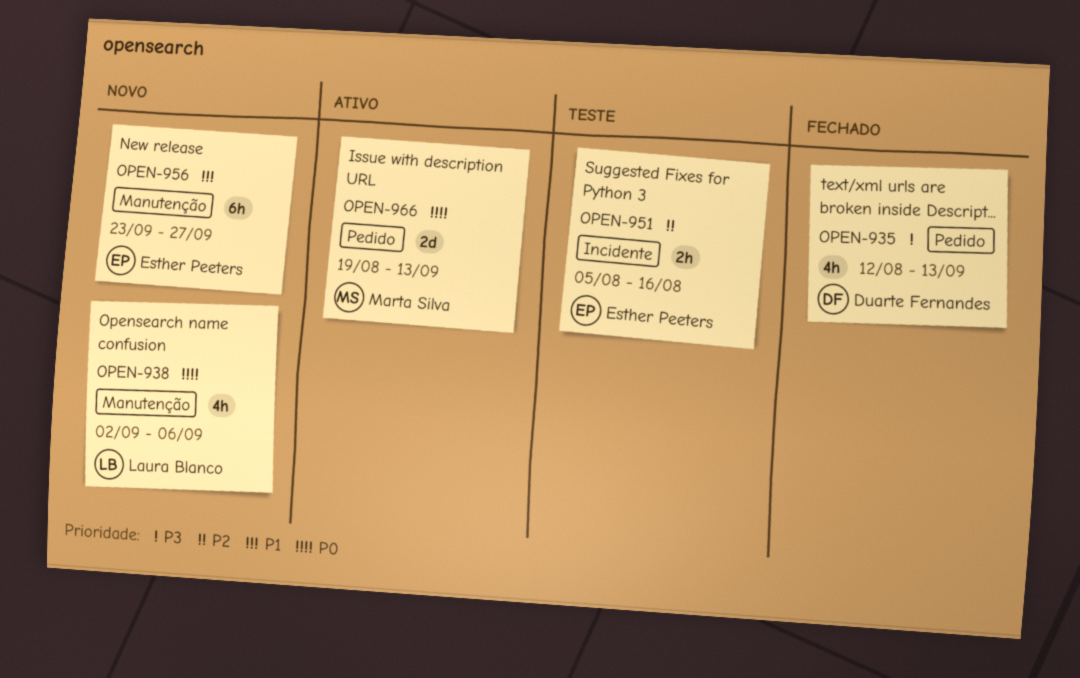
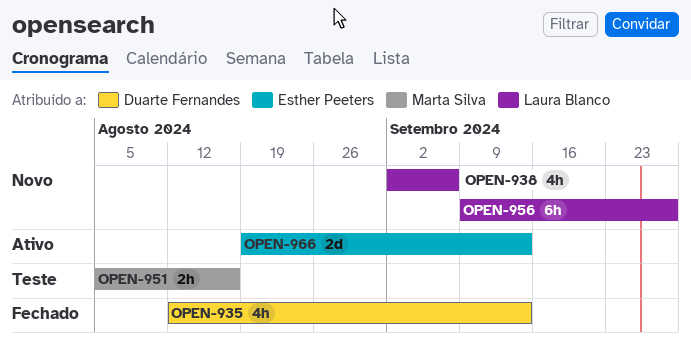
OPEN-951, owner: Esther Peeters -> Marta Silva
OPEN-956, owner: Esther Peeters -> Laura Blanco
OPEN-956, start: Sep 23 -> Sep 9
OPEN-966, owner: Marta Silva -> Esther Peeters

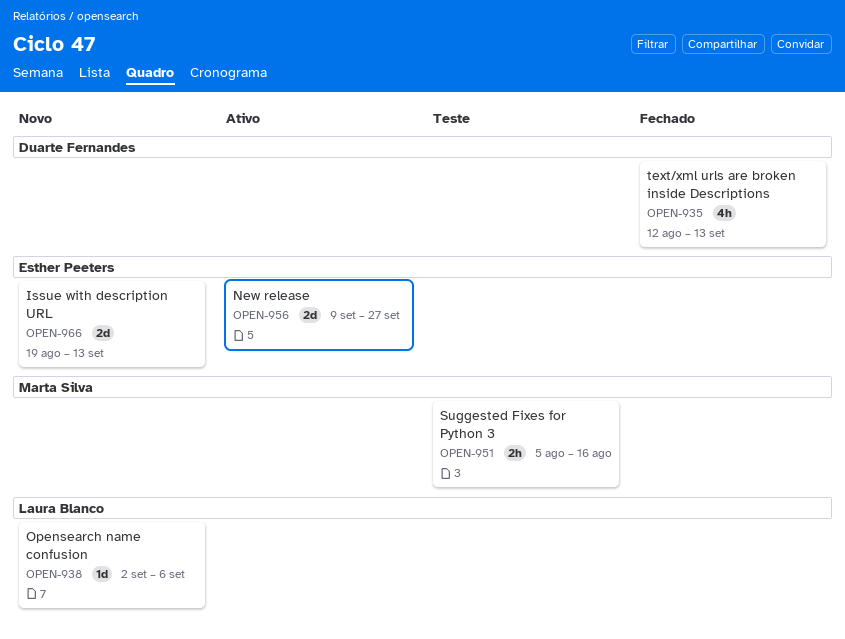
OPEN-938, estimate: 4h -> 1d
OPEN-956, status: Novo -> Ativo
OPEN-956, owner: Laura Blanco -> Esther Peeters
OPEN-956, estimate: 6h -> 2d
OPEN-966, status: Ativo -> Novo

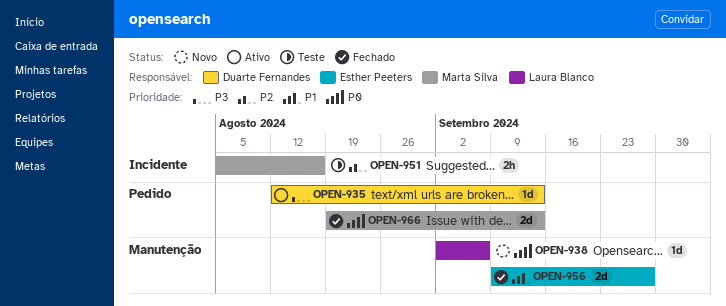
OPEN-935, status: Fechado -> Ativo
OPEN-935, estimate: 4h -> 1d
OPEN-956, status: Ativo -> Fechado
OPEN-966, status: Novo -> Fechado
OPEN-966, owner: Esther Peeters -> Marta Silva

